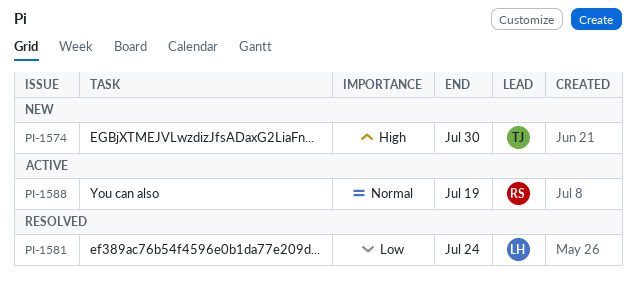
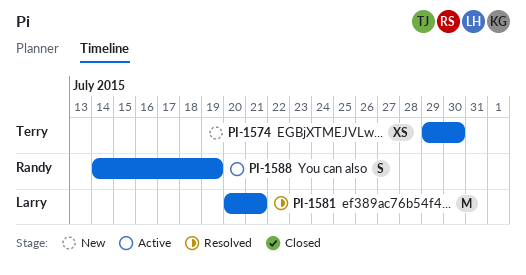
PI-1581, due: Jul 24 -> Jul 21

